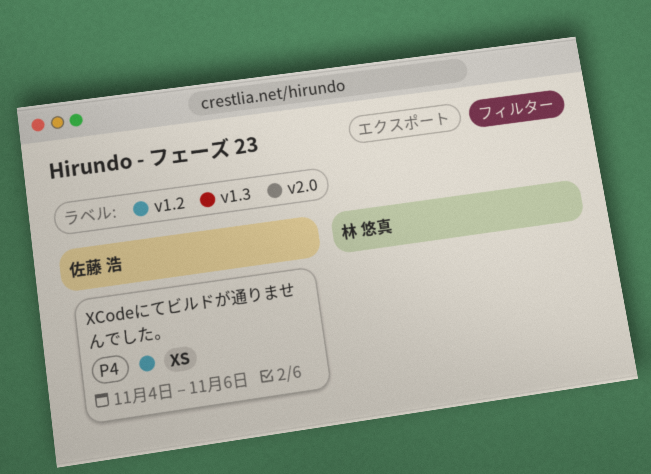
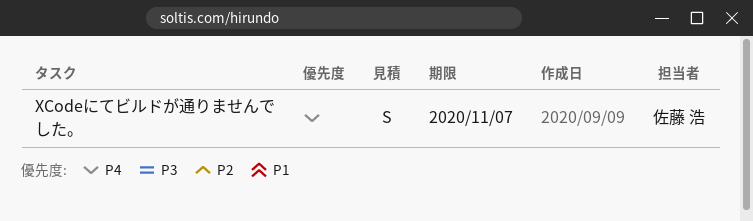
XCodeにてビルドが通りませんでした。, estimate: XS -> S
XCodeにてビルドが通りませんでした。, due: Nov 6 -> Nov 7

